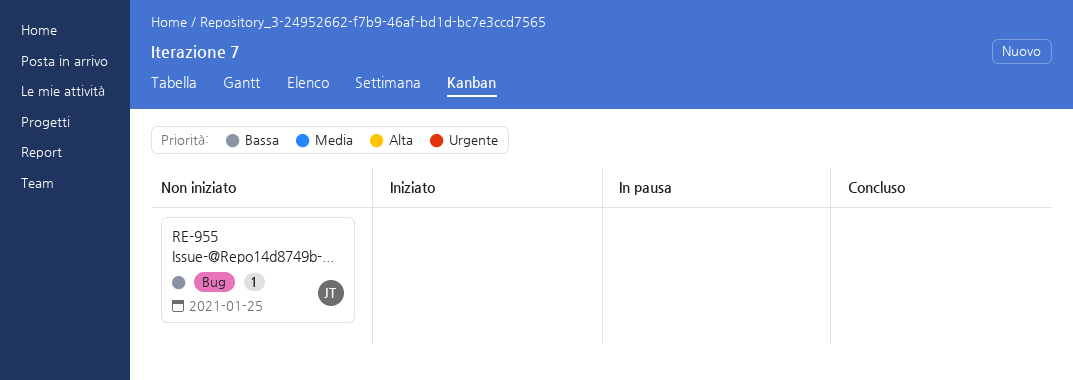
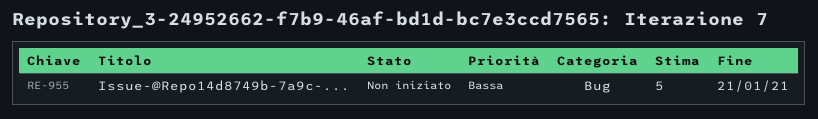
RE-955, estimate: 1 -> 5
RE-955, due: Jan 25 -> Jan 21

